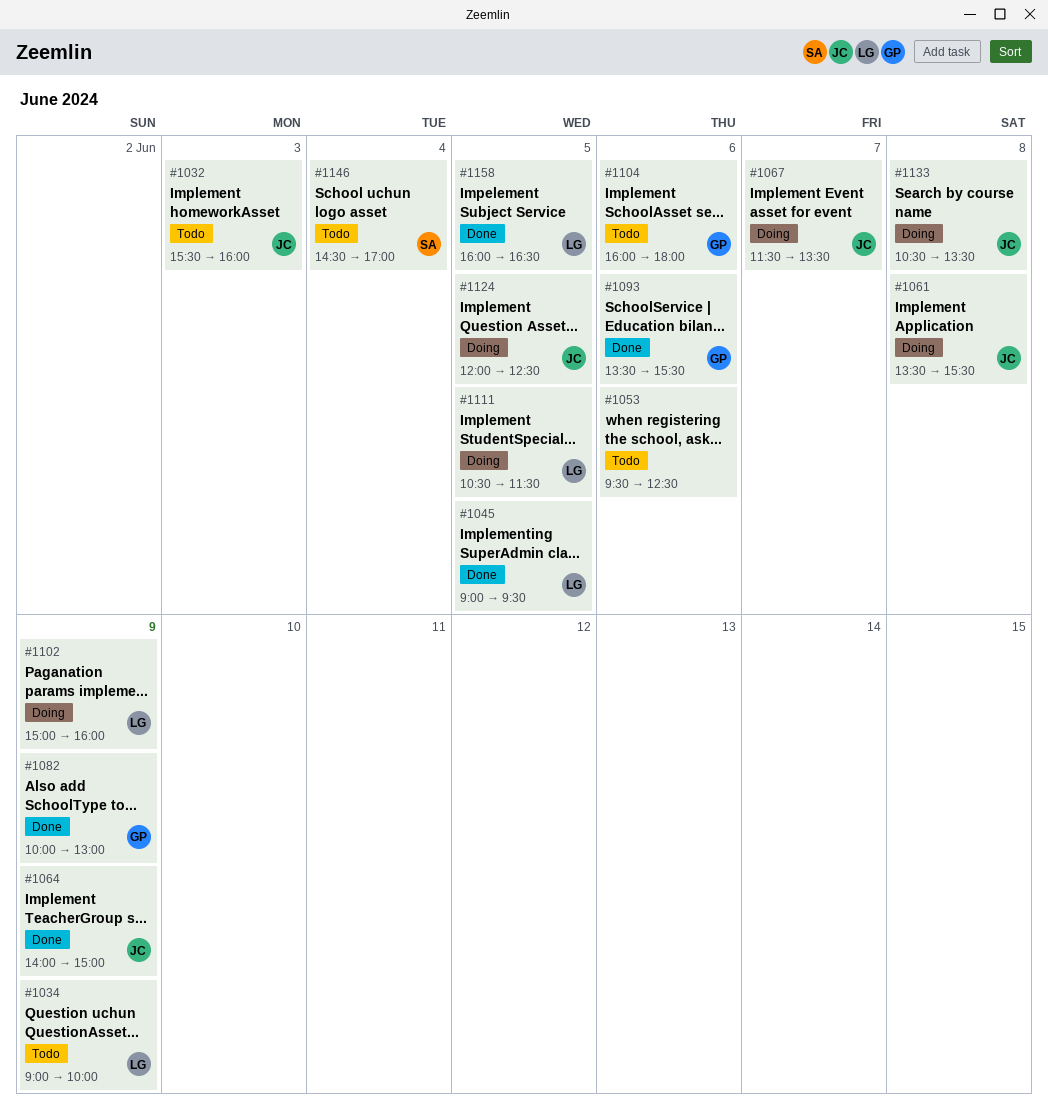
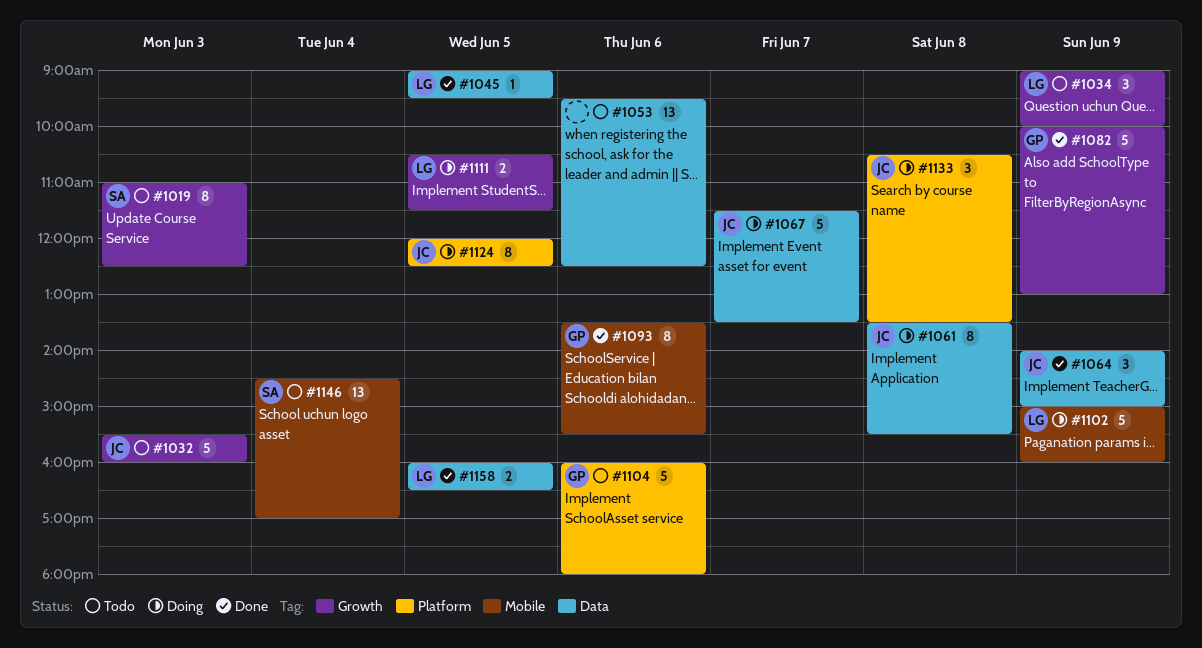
#1019: none -> present

